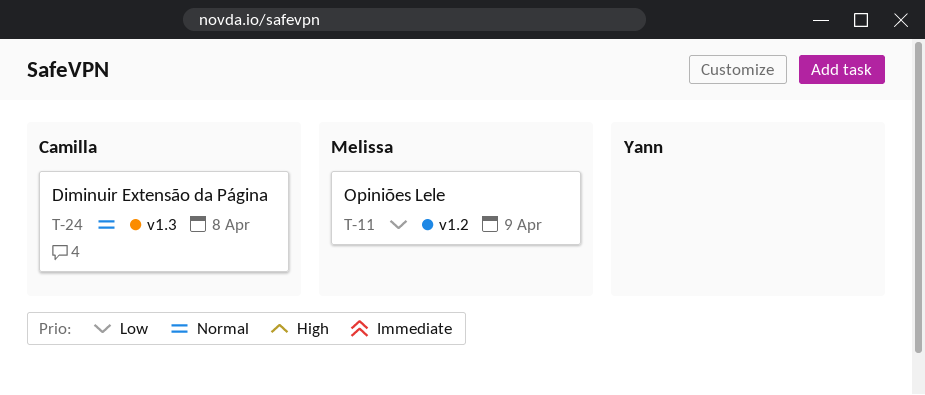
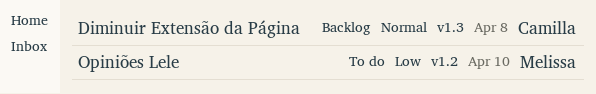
Opiniões Lele, due: Apr 9 -> Apr 10

